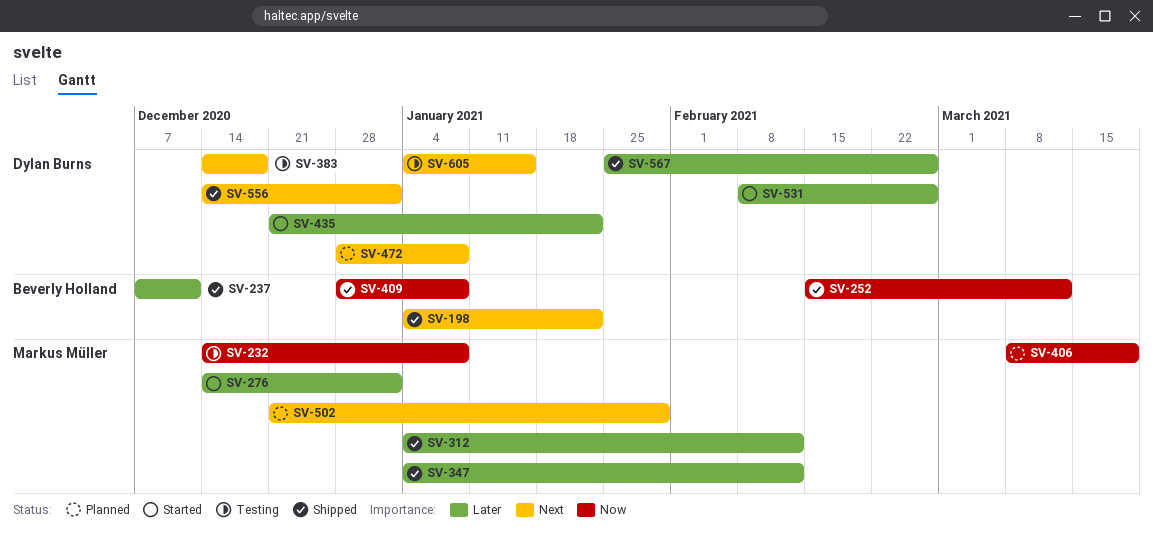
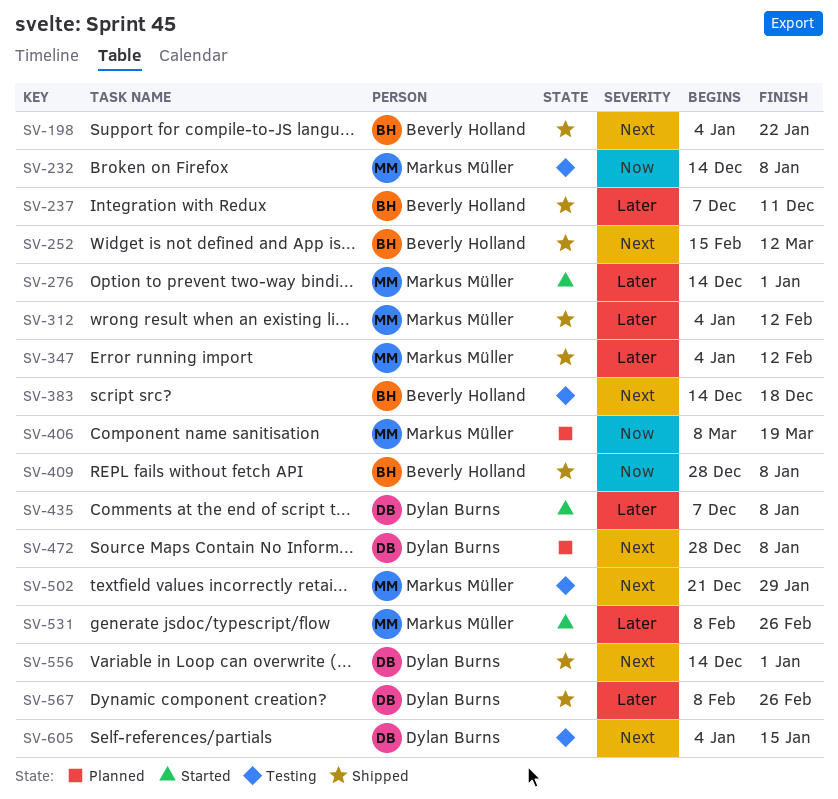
SV-252, priority: Now -> Next
SV-383, owner: Dylan Burns -> Beverly Holland
SV-435, start: Dec 21 -> Dec 7
SV-435, due: Jan 22 -> Jan 8
SV-502, status: Planned -> Testing
SV-531, owner: Dylan Burns -> Markus Müller
SV-567, start: Jan 25 -> Feb 8

